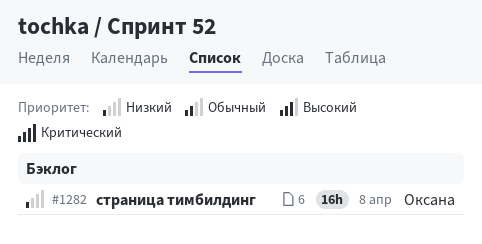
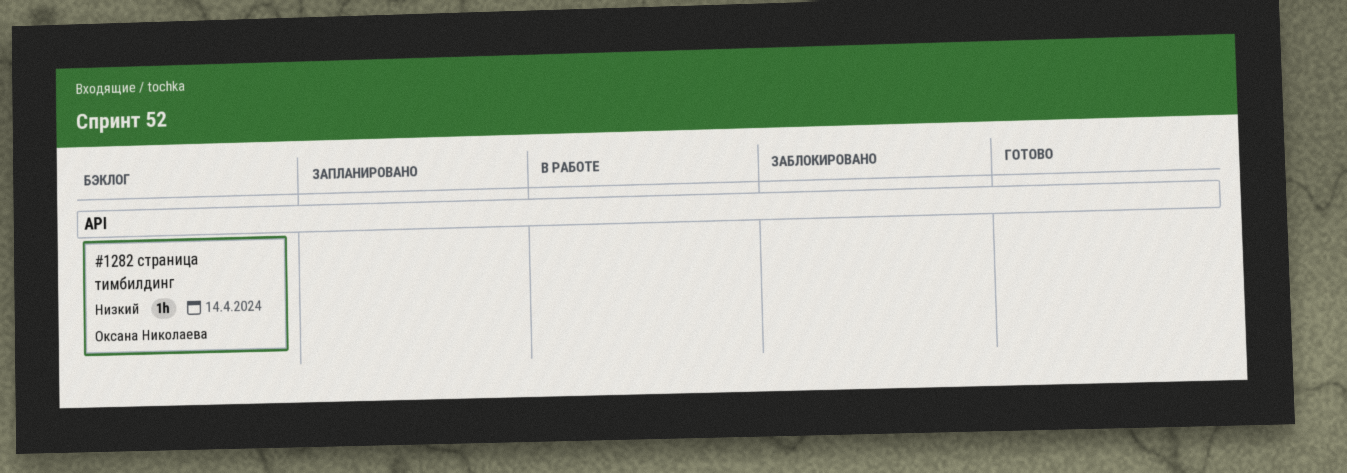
#1282, estimate: 16h -> 1h
#1282, due: Apr 8 -> Apr 14

